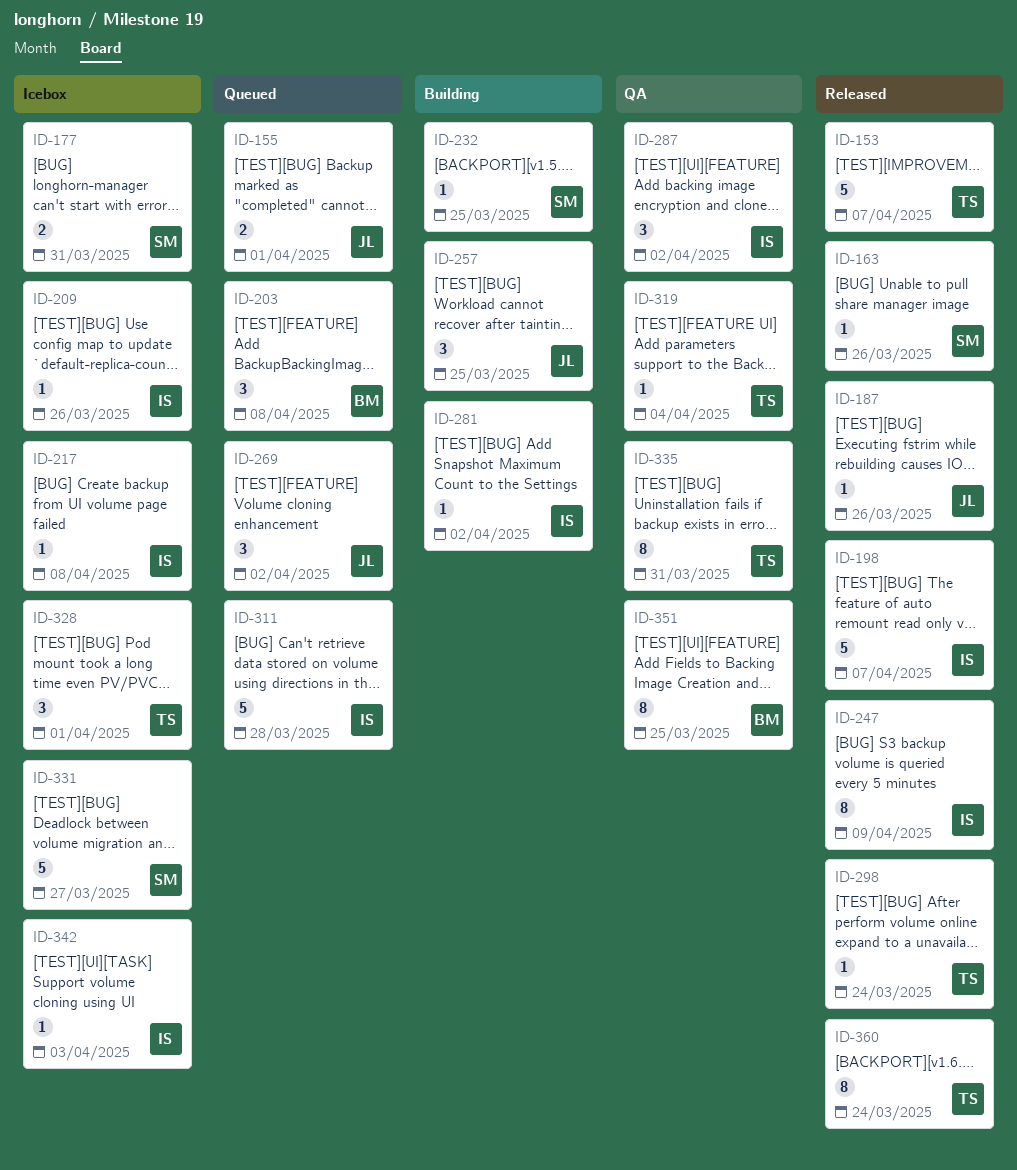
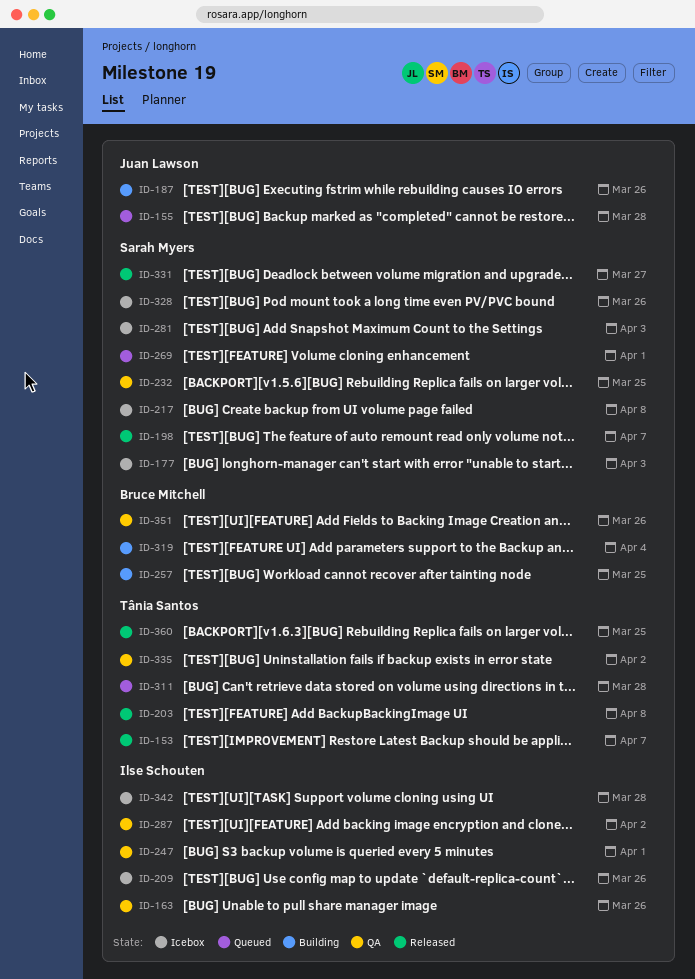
ID-155, due: Apr 1 -> Mar 28
ID-163, status: Released -> QA
ID-163, owner: Sarah Myers -> Ilse Schouten
ID-177, due: Mar 31 -> Apr 3
ID-187, status: Released -> Building
ID-198, owner: Ilse Schouten -> Sarah Myers
ID-203, status: Queued -> Released
ID-203, owner: Bruce Mitchell -> Tânia Santos
ID-217, owner: Ilse Schouten -> Sarah Myers
ID-232, status: Building -> QA
ID-247, status: Released -> QA
ID-247, due: Apr 9 -> Apr 1
ID-257, owner: Juan Lawson -> Bruce Mitchell
ID-269, owner: Juan Lawson -> Sarah Myers
ID-269, due: Apr 2 -> Apr 1
ID-281, status: Building -> Icebox
ID-281, owner: Ilse Schouten -> Sarah Myers
ID-281, due: Apr 2 -> Apr 3
ID-298: present -> none
ID-311, owner: Ilse Schouten -> Tânia Santos
ID-319, status: QA -> Building
ID-319, owner: Tânia Santos -> Bruce Mitchell
ID-328, owner: Tânia Santos -> Sarah Myers
ID-328, due: Apr 1 -> Mar 26
ID-331, status: Icebox -> Released
ID-335, due: Mar 31 -> Apr 2
ID-342, due: Apr 3 -> Mar 28
ID-351, due: Mar 25 -> Mar 26
ID-360, due: Mar 24 -> Mar 25

